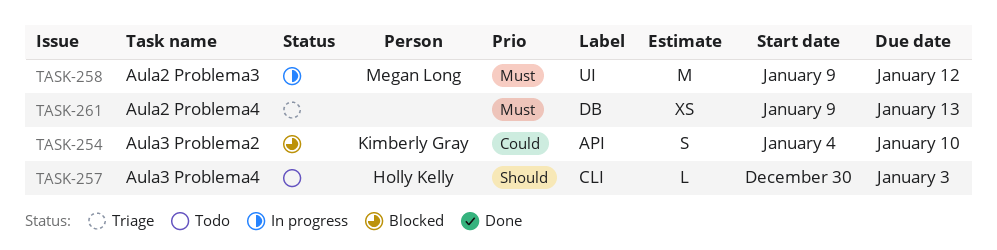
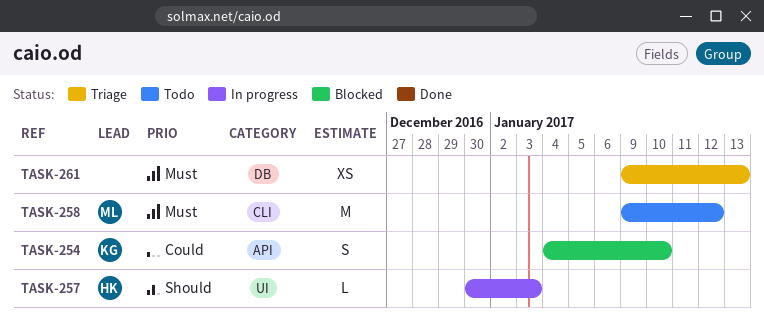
TASK-257, status: Todo -> In progress
TASK-257, label: CLI -> UI
TASK-258, status: In progress -> Todo
TASK-258, label: UI -> CLI

